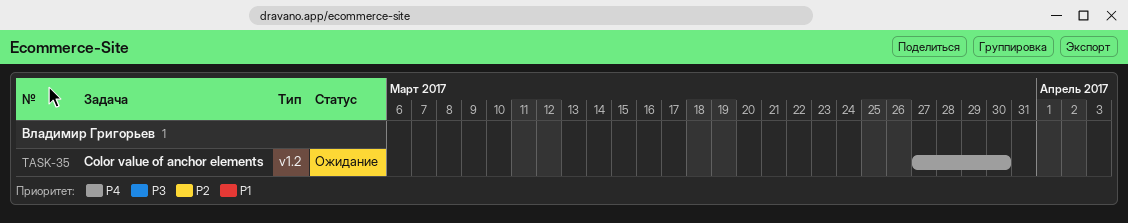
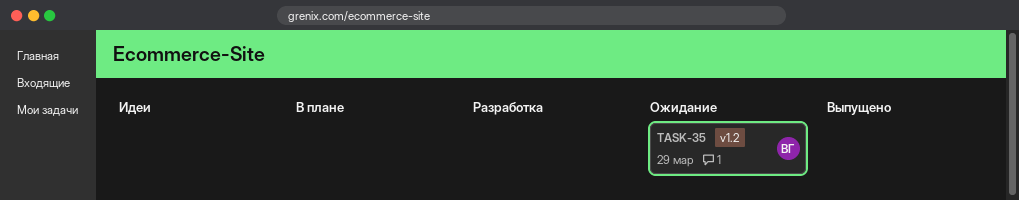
TASK-35, due: Mar 30 -> Mar 29

